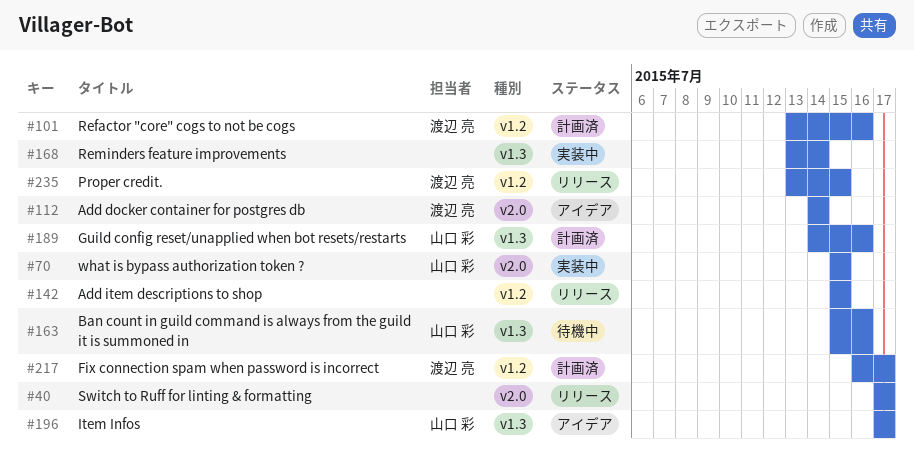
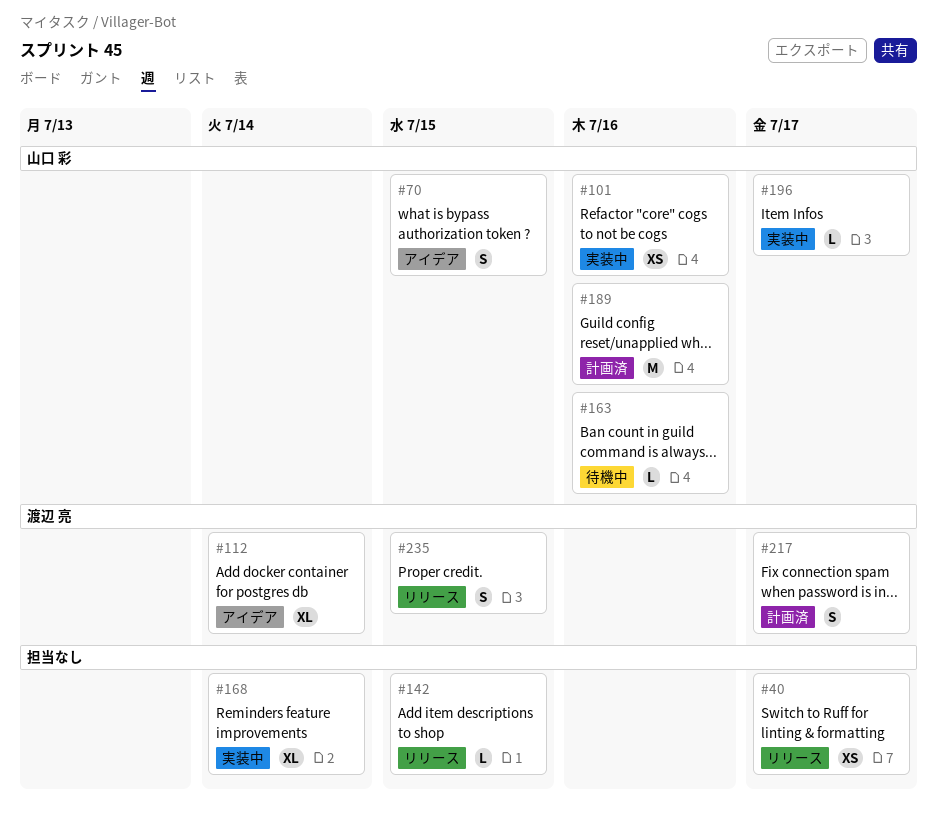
#70, status: 実装中 -> アイデア
#101, status: 計画済 -> 実装中
#101, owner: 渡辺 亮 -> 山口 彩
#196, status: アイデア -> 実装中

